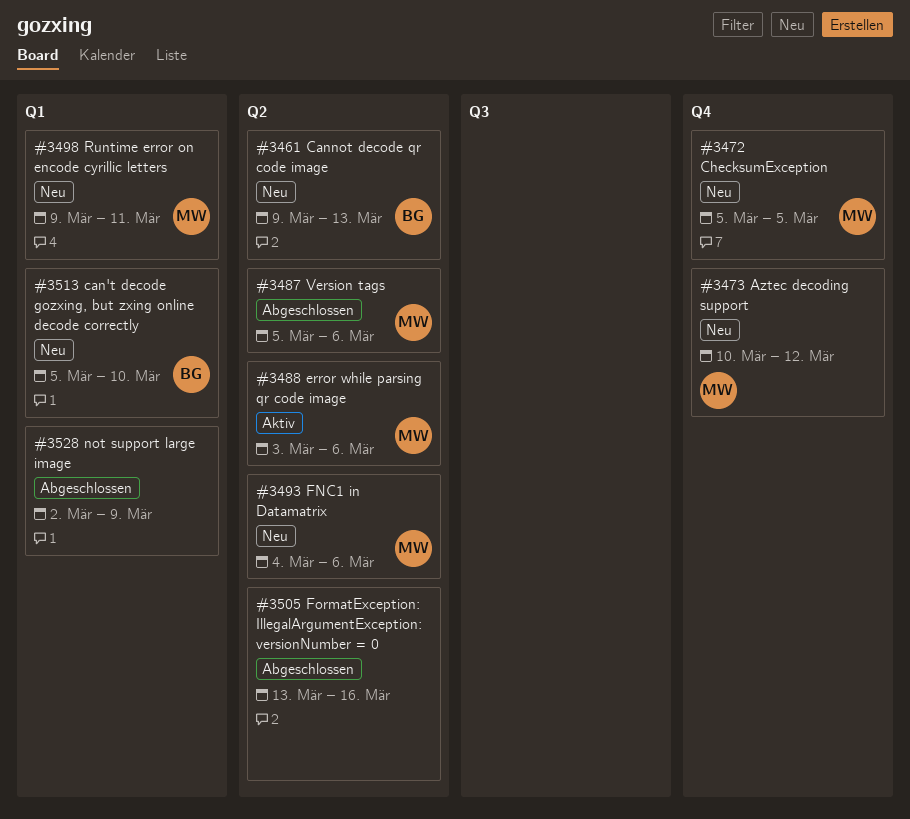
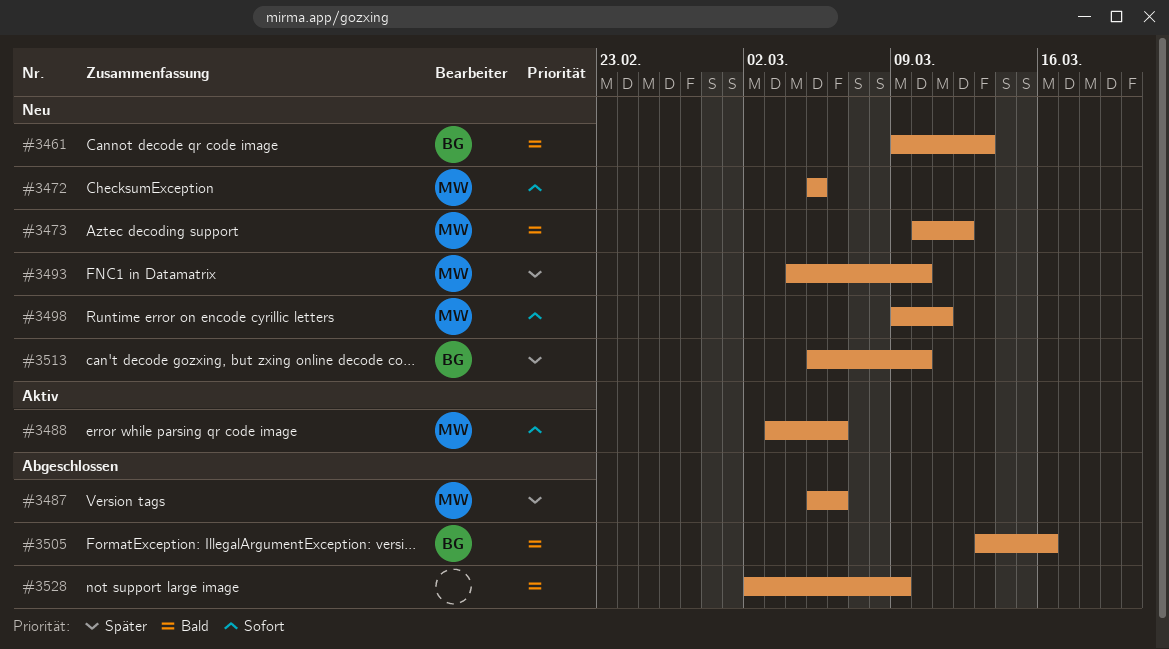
#3493, due: Mar 6 -> Mar 10
#3505, owner: none -> BG

